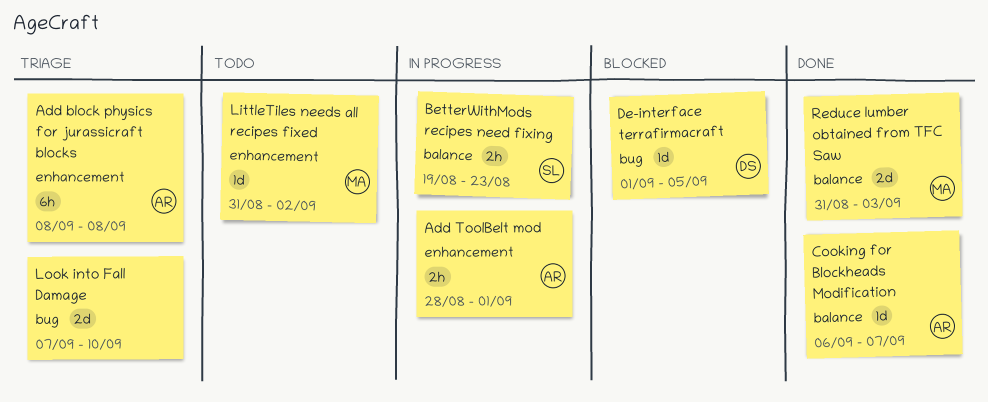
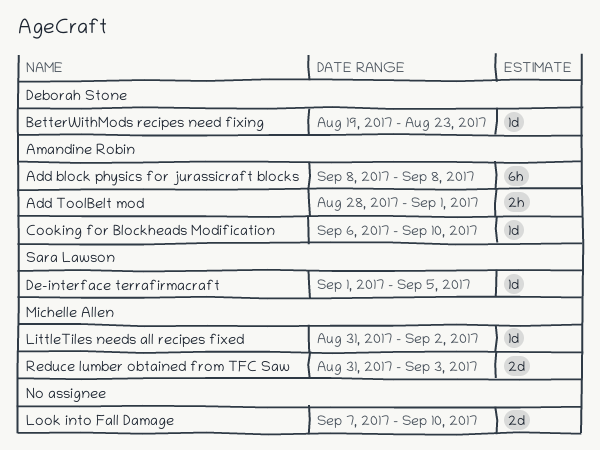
BetterWithMods recipes need fixing, owner: Sara Lawson -> Deborah Stone
BetterWithMods recipes need fixing, estimate: 2h -> 1d
Cooking for Blockheads Modification, due: Sep 7 -> Sep 10
De-interface terrafirmacraft, owner: Deborah Stone -> Sara Lawson

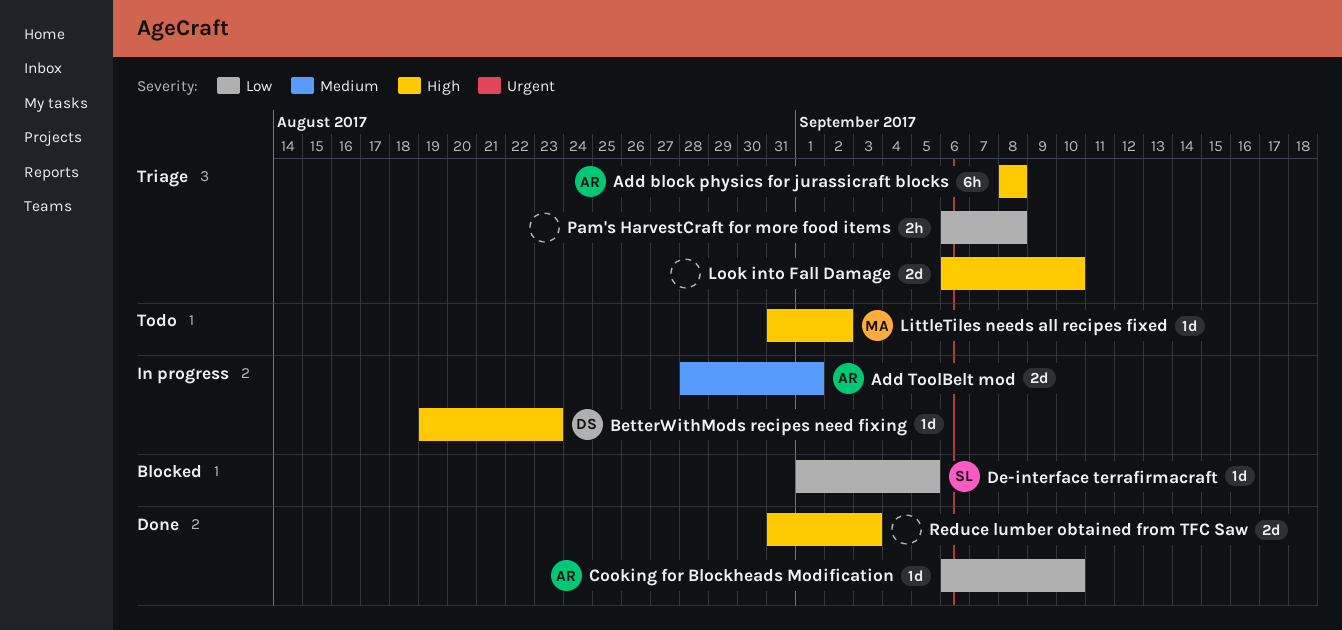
Add ToolBelt mod, estimate: 2h -> 2d
Look into Fall Damage, start: Sep 7 -> Sep 6
Pam's HarvestCraft for more food items: none -> present
Reduce lumber obtained from TFC Saw, owner: Michelle Allen -> none

